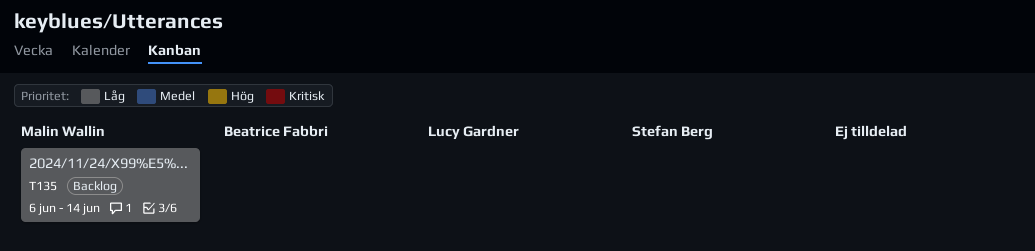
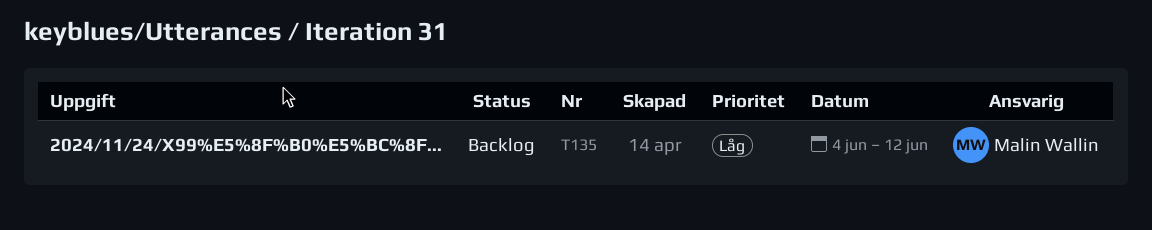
T135, start: Jun 6 -> Jun 4
T135, due: Jun 14 -> Jun 12

